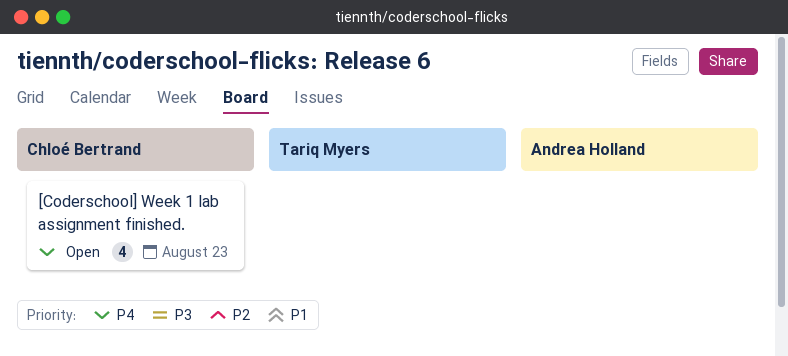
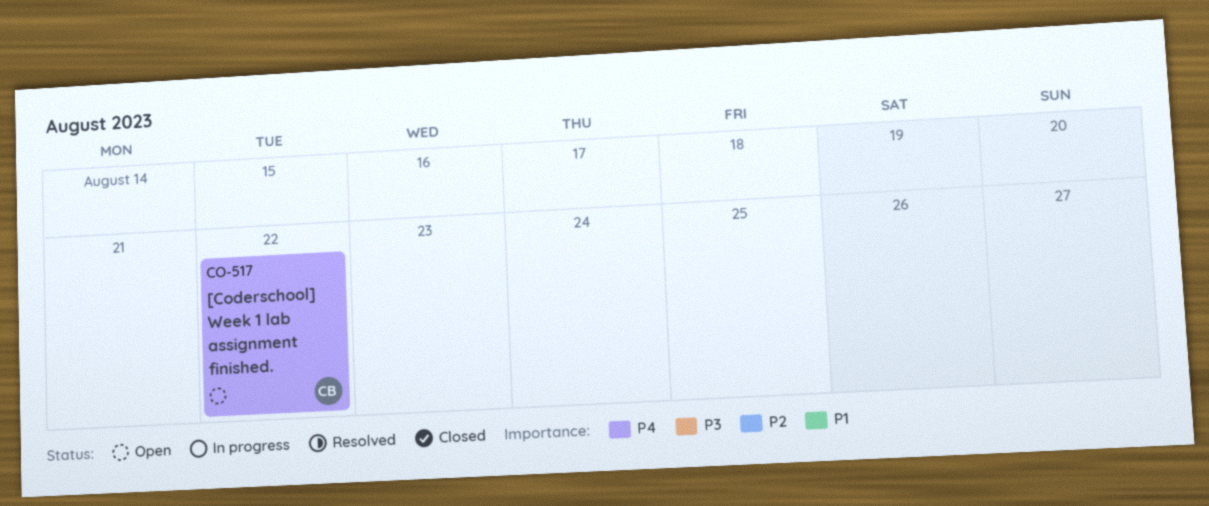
[Coderschool] Week 1 lab assignment finished., due: Aug 23 -> Aug 22

